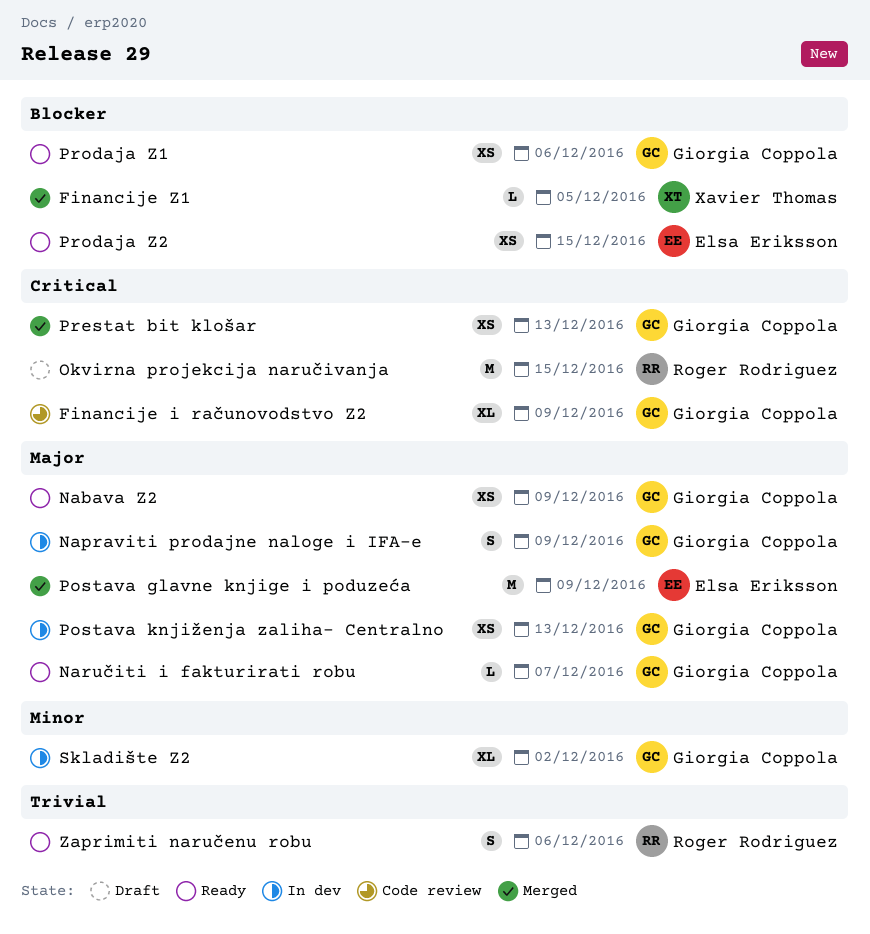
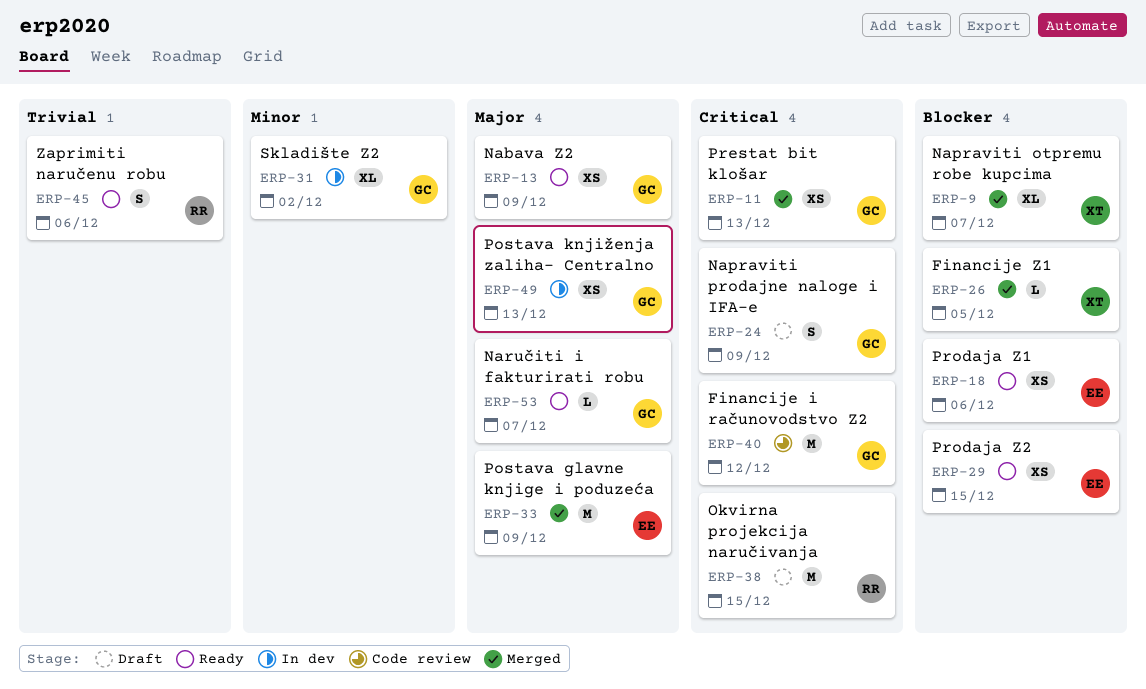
Financije i računovodstvo Z2, estimate: XL -> M
Financije i računovodstvo Z2, due: Dec 9 -> Dec 12
Napraviti otpremu robe kupcima: none -> present
Napraviti prodajne naloge i IFA-e, status: In dev -> Draft
Napraviti prodajne naloge i IFA-e, priority: Major -> Critical
Prodaja Z1, owner: Giorgia Coppola -> Elsa Eriksson

